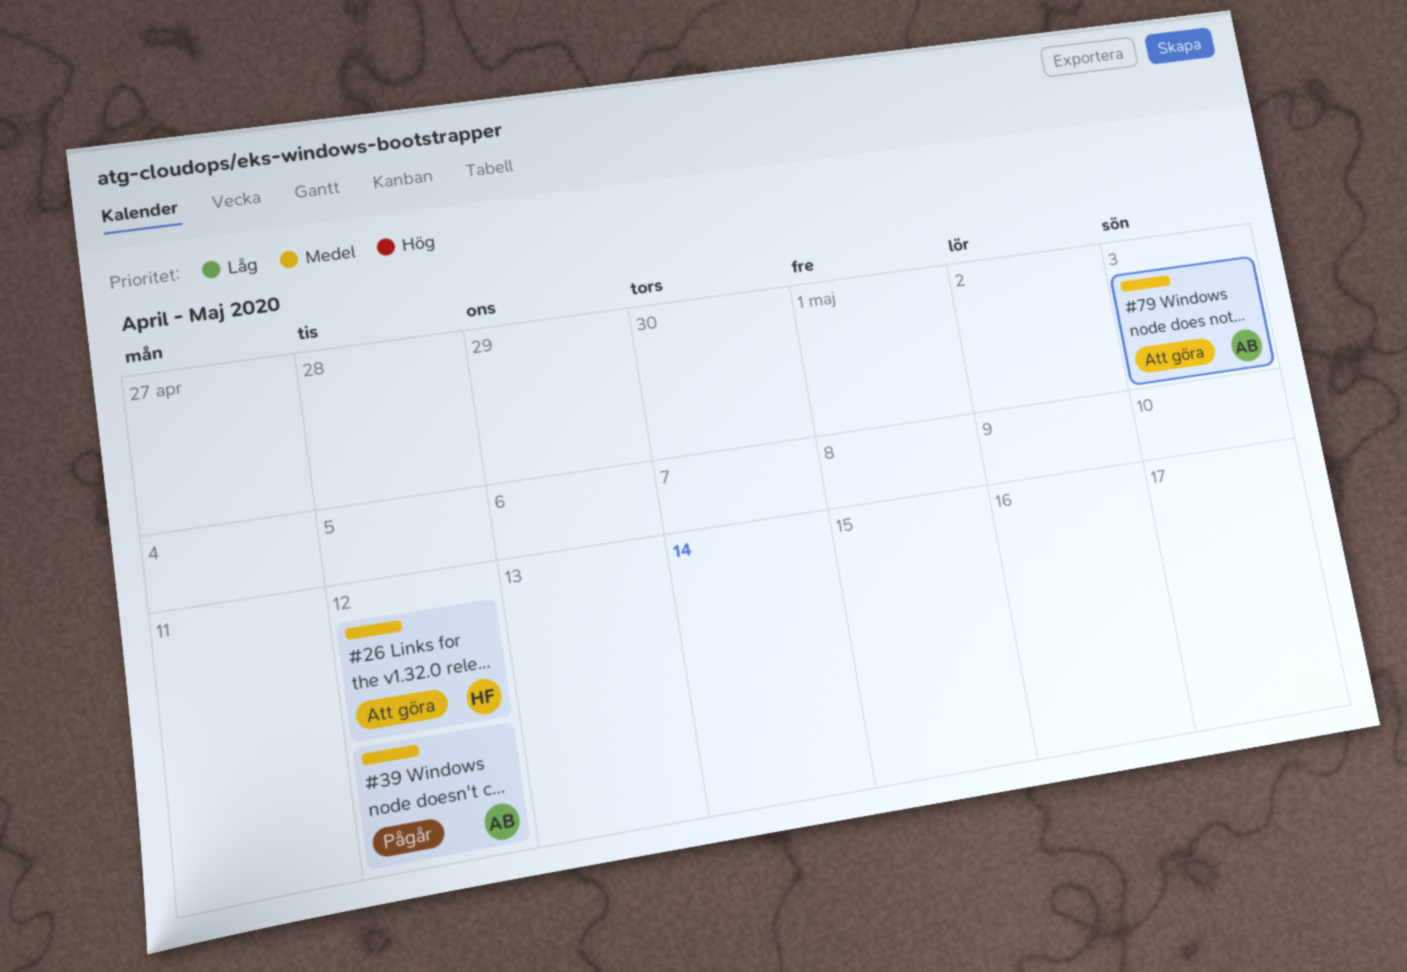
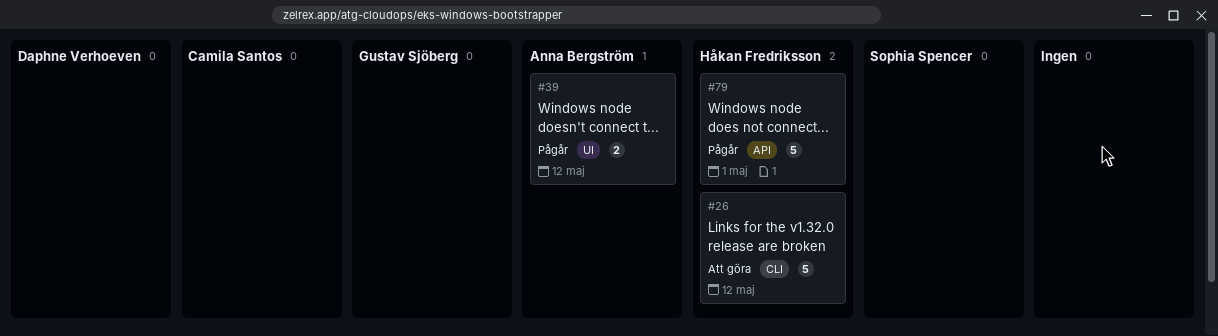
#79, status: Att göra -> Pågår
#79, owner: Anna Bergström -> Håkan Fredriksson
#79, due: May 3 -> May 1

